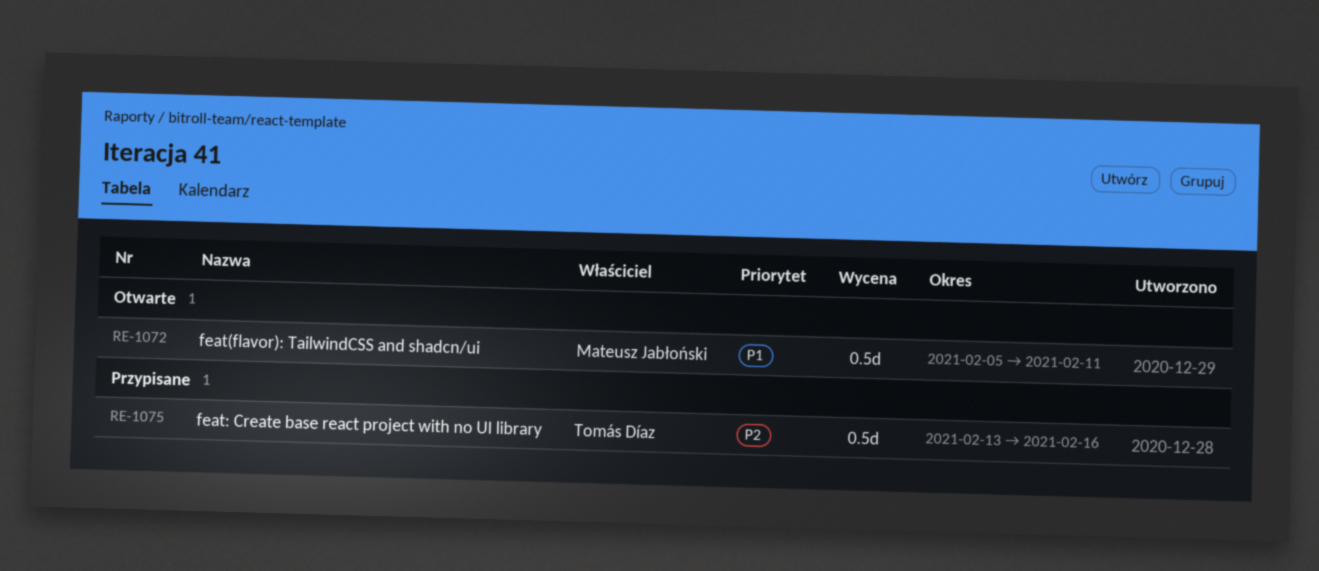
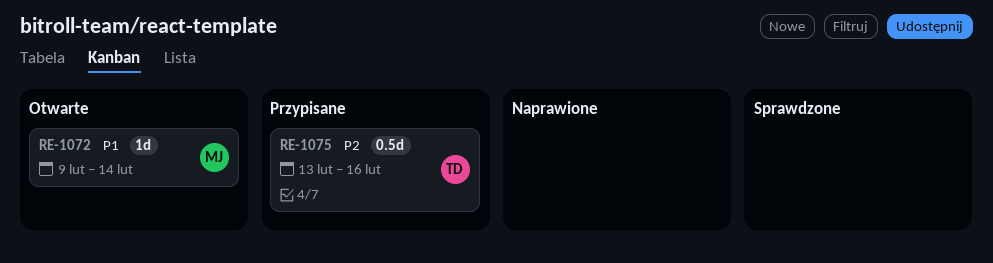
RE-1072, estimate: 0.5d -> 1d
RE-1072, start: Feb 5 -> Feb 9
RE-1072, due: Feb 11 -> Feb 14

